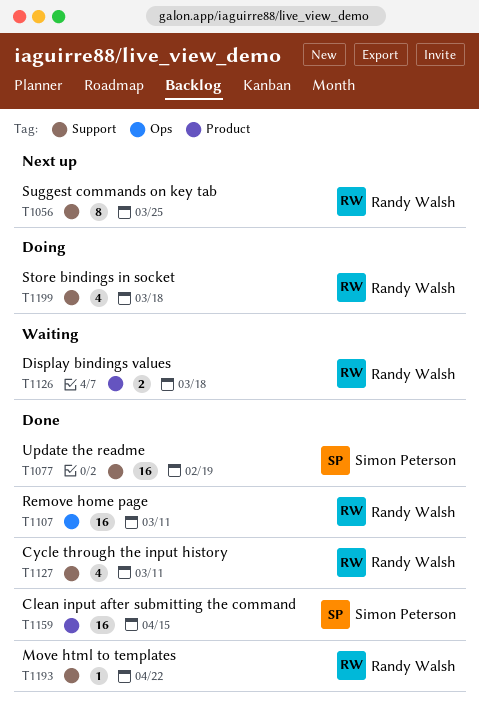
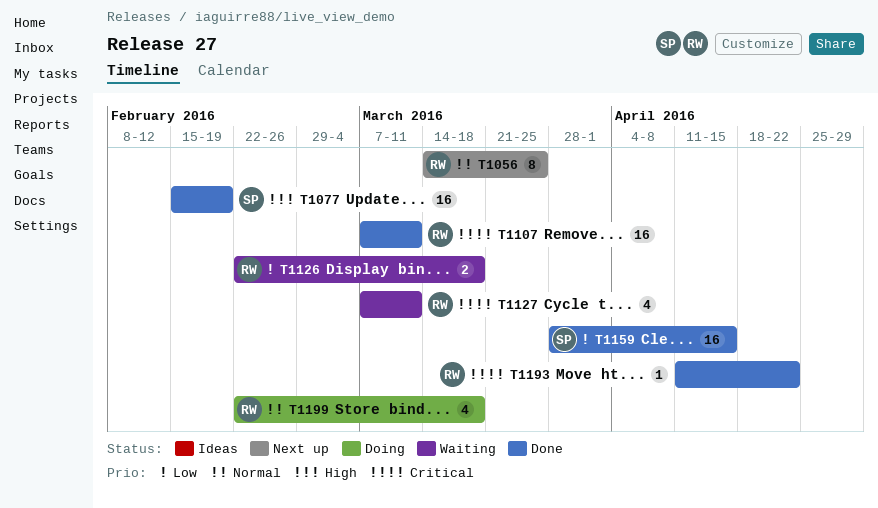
T1127, status: Done -> Waiting

